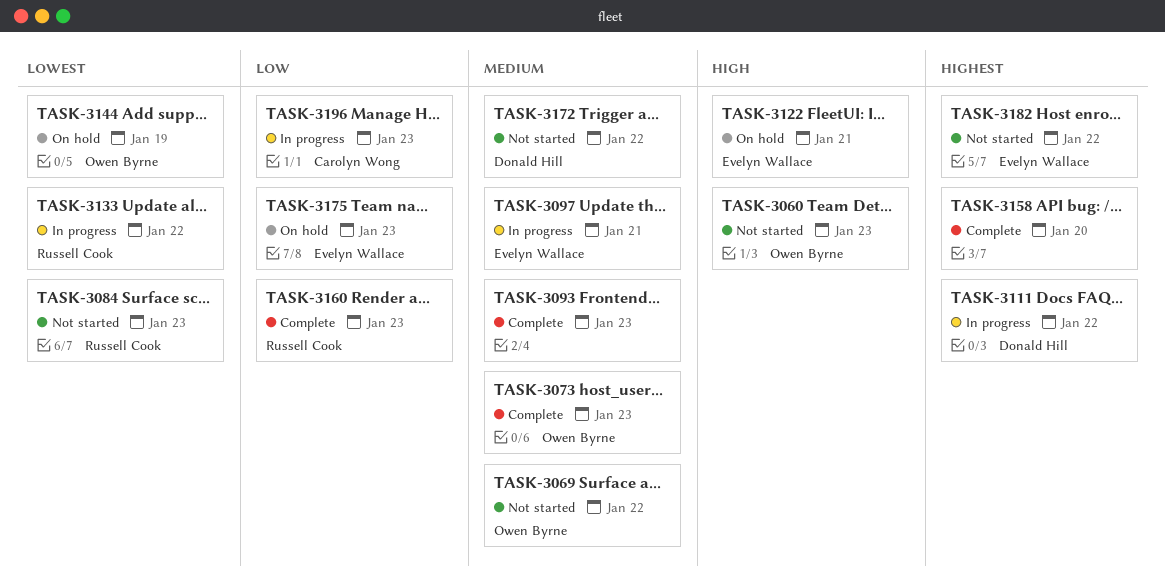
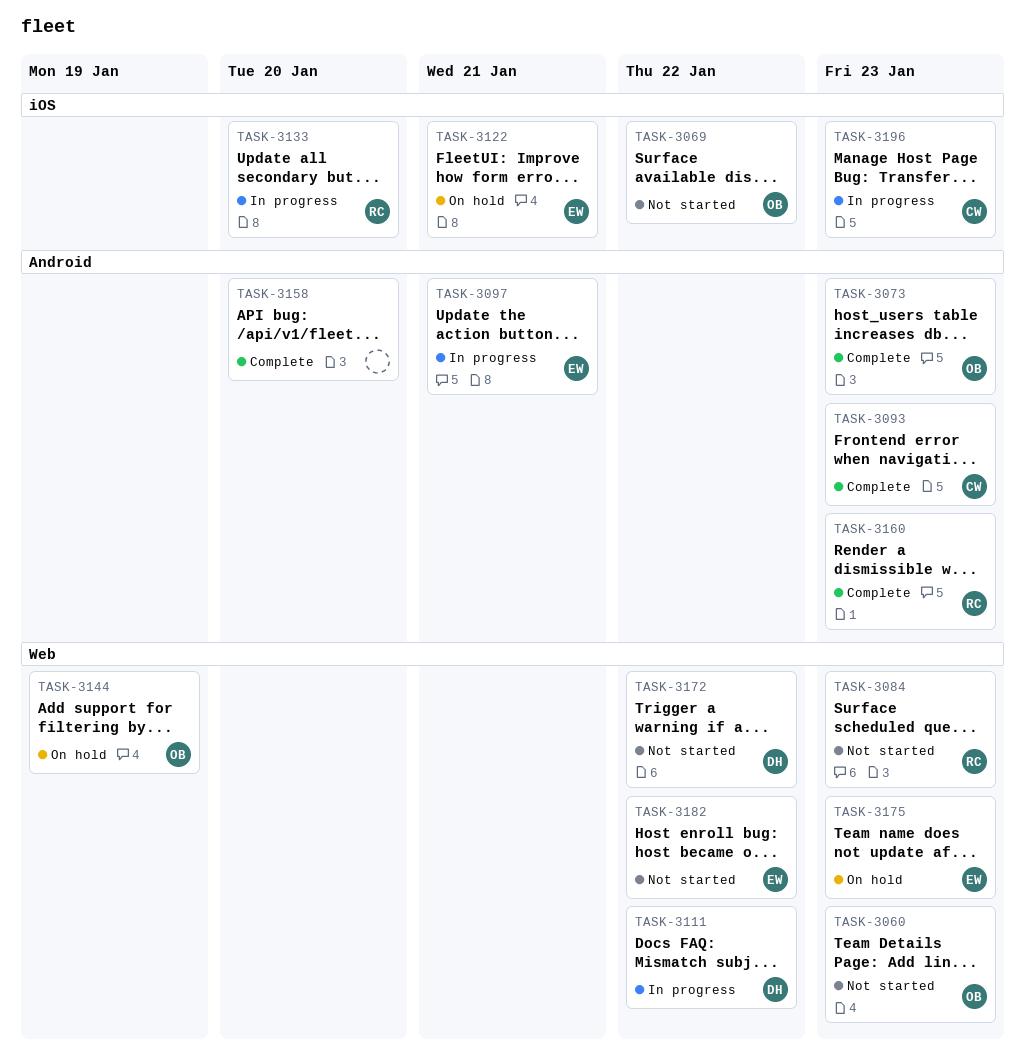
TASK-3093, owner: none -> Carolyn Wong
TASK-3133, due: Jan 22 -> Jan 20

